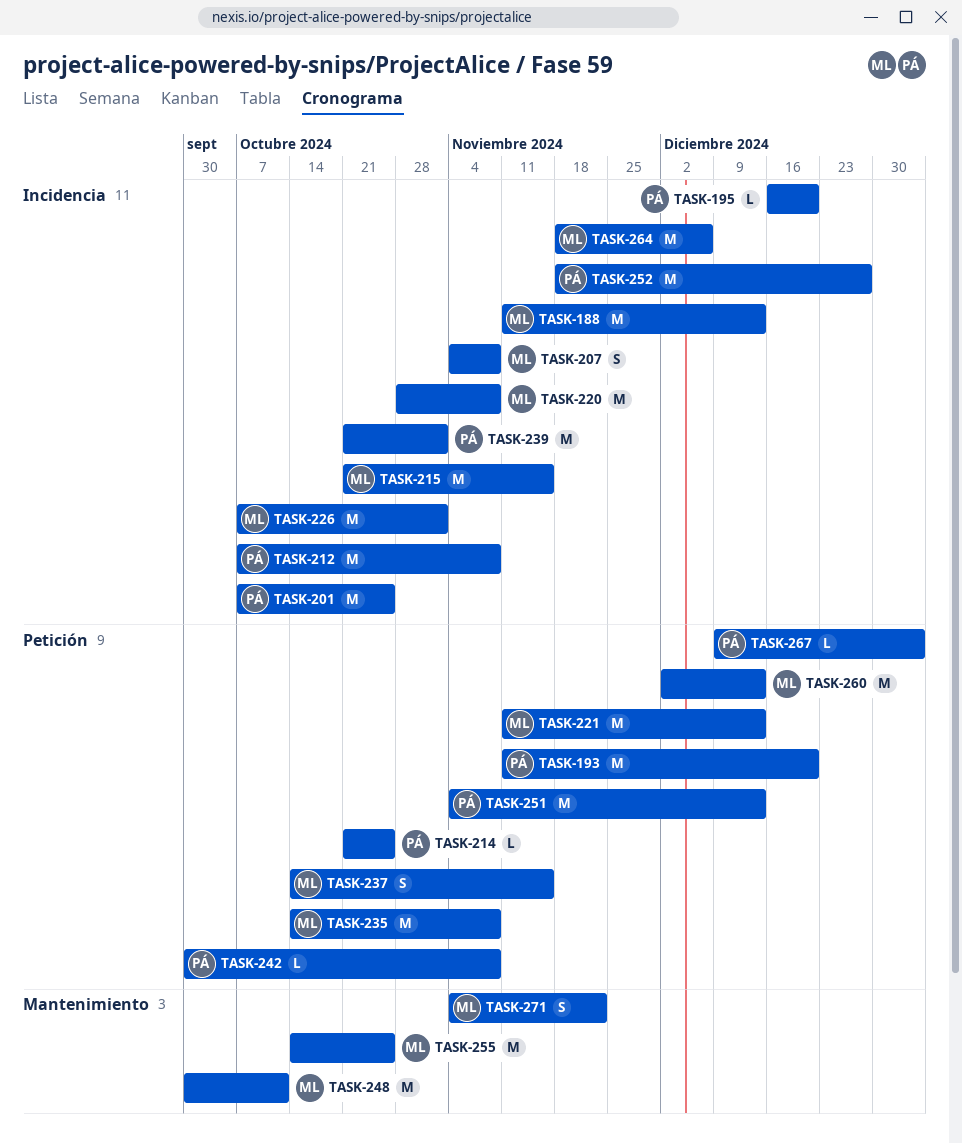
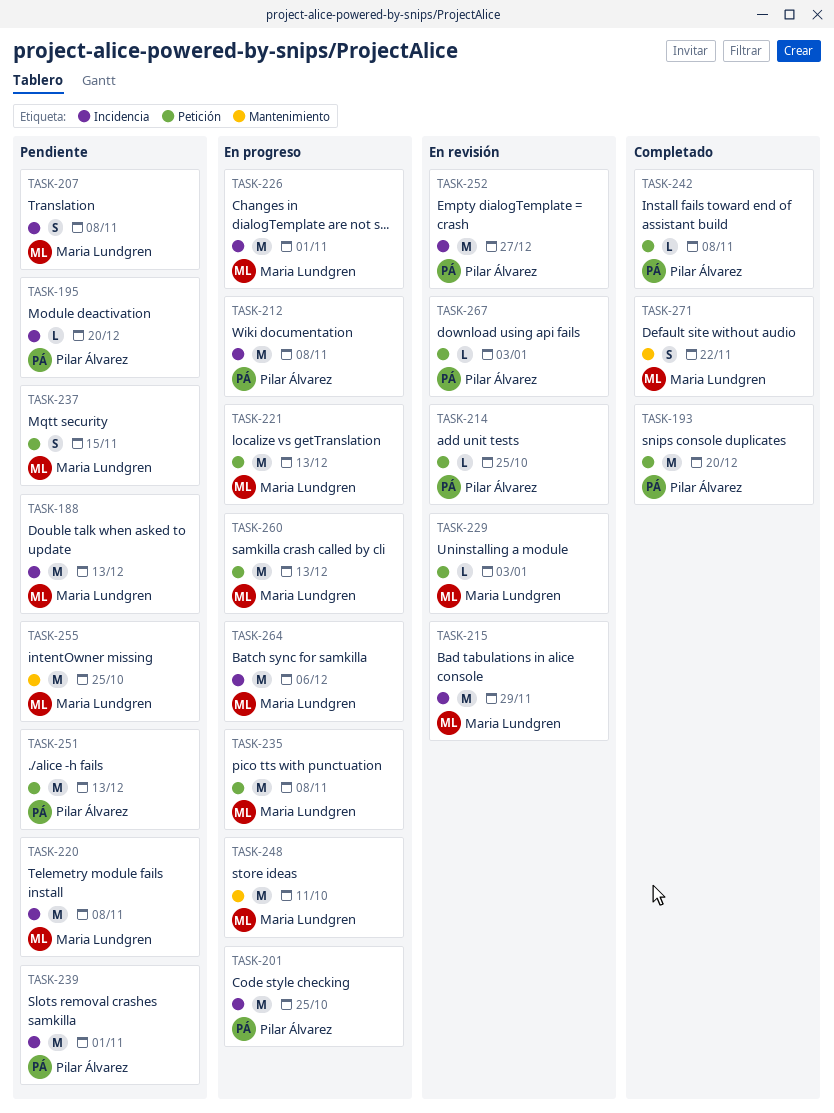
TASK-215, due: Nov 15 -> Nov 29
TASK-229: none -> present

